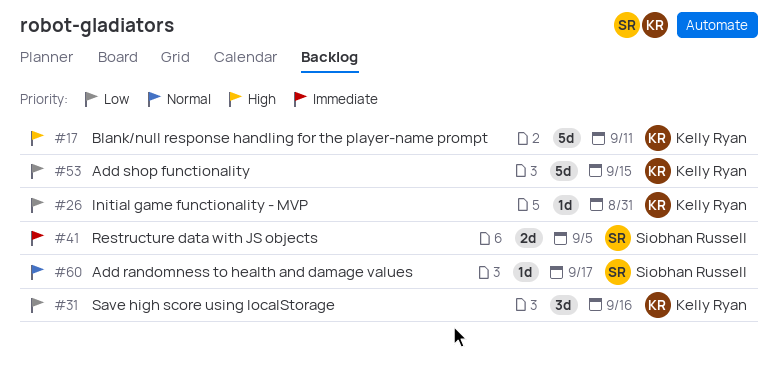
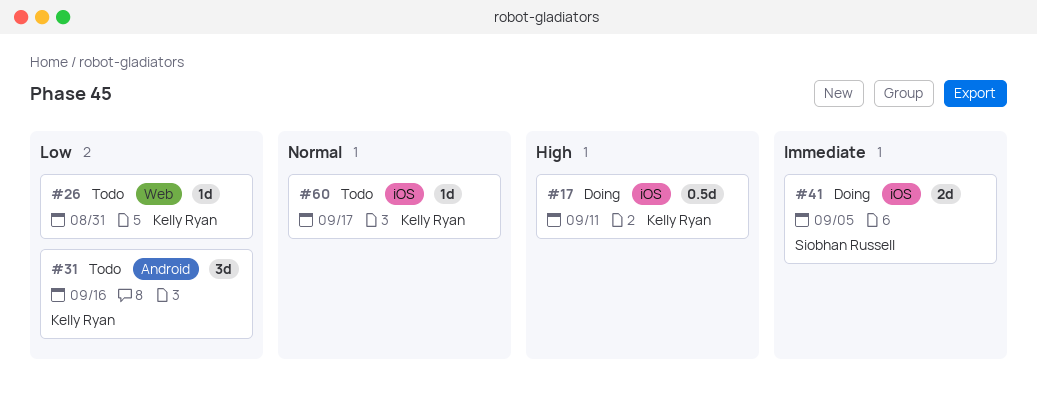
#17, estimate: 5d -> 0.5d
#53: present -> none
#60, owner: Siobhan Russell -> Kelly Ryan

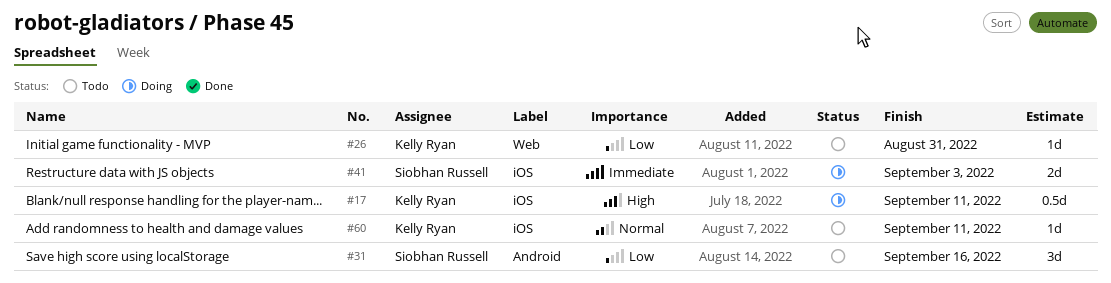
#31, owner: Kelly Ryan -> Siobhan Russell
#41, due: Sep 5 -> Sep 3
#60, due: Sep 17 -> Sep 11

